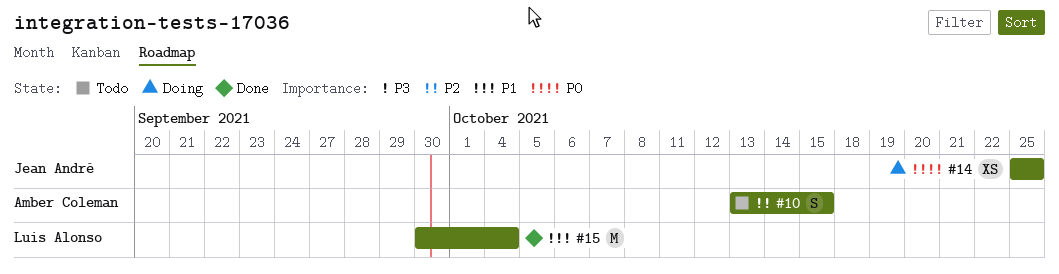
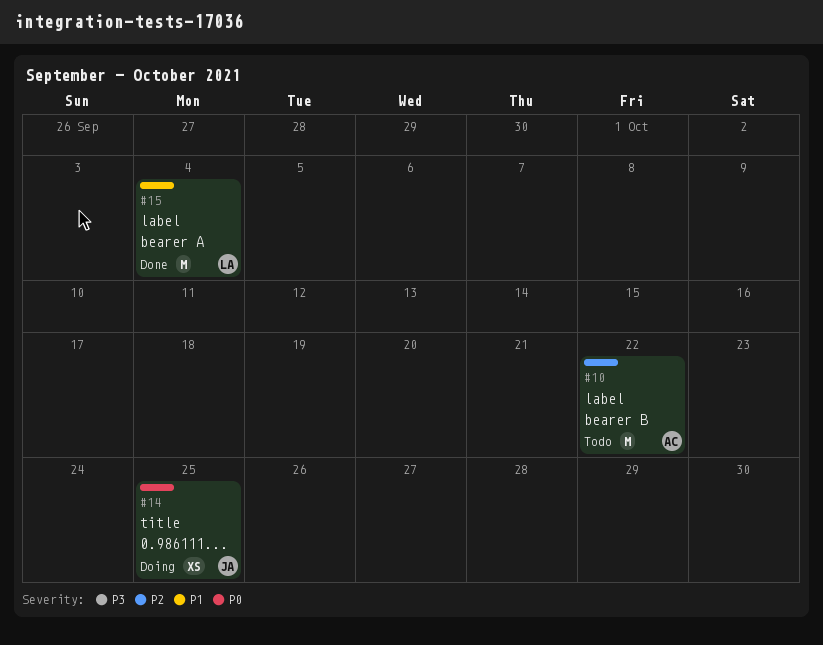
#10, estimate: S -> M
#10, due: Oct 15 -> Oct 22

